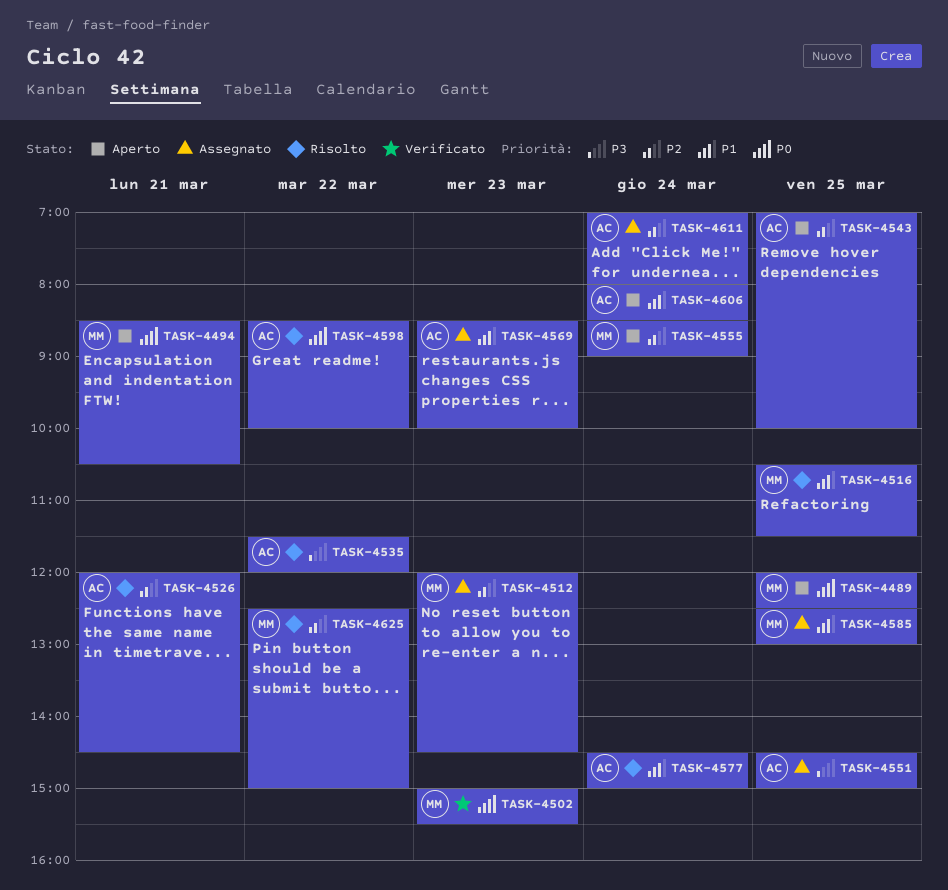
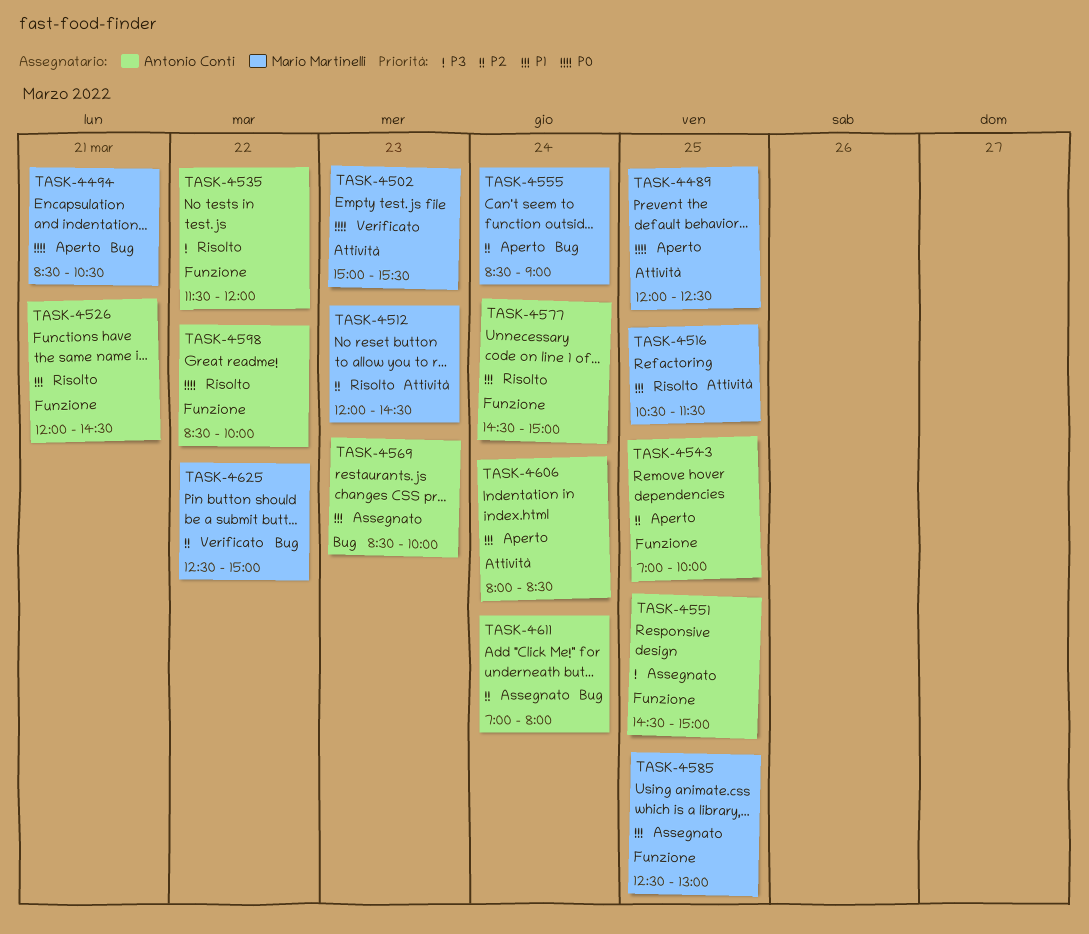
TASK-4512, status: Assegnato -> Risolto
TASK-4526, priority: P2 -> P1
TASK-4625, status: Risolto -> Verificato

